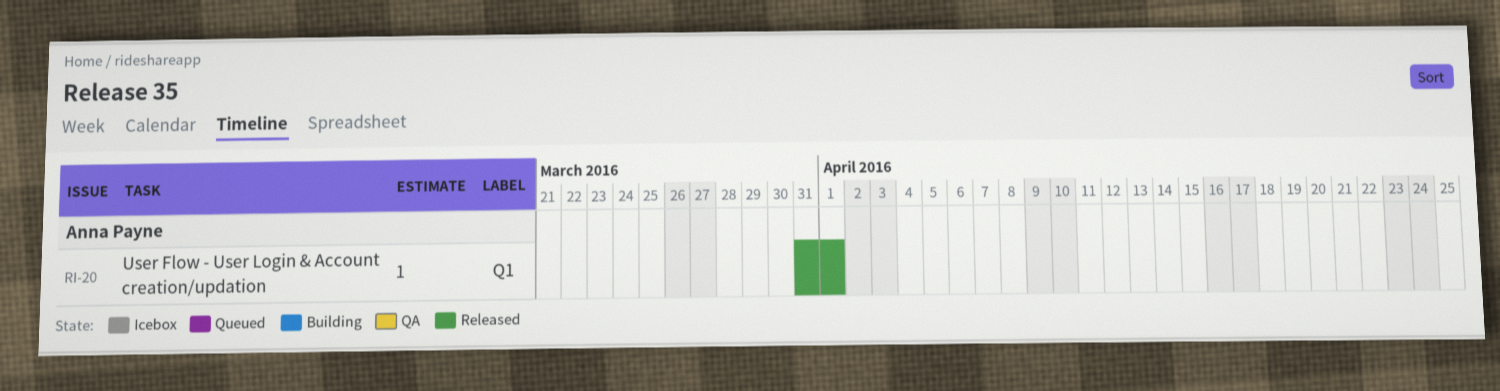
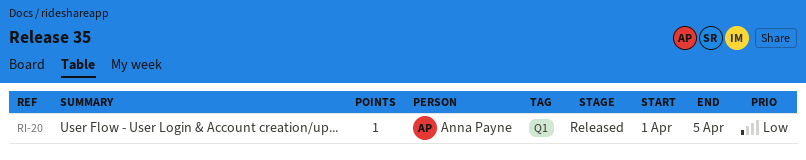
RI-20, start: Mar 31 -> Apr 1
RI-20, due: Apr 1 -> Apr 5

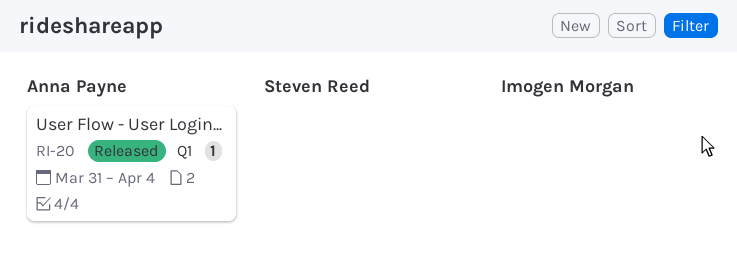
RI-20, start: Apr 1 -> Mar 31
RI-20, due: Apr 5 -> Apr 4

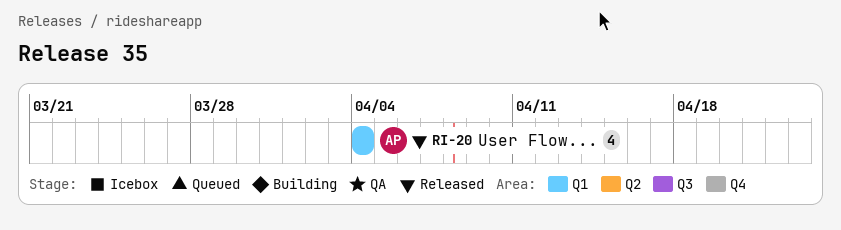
RI-20, estimate: 1 -> 4
RI-20, start: Mar 31 -> Apr 4

